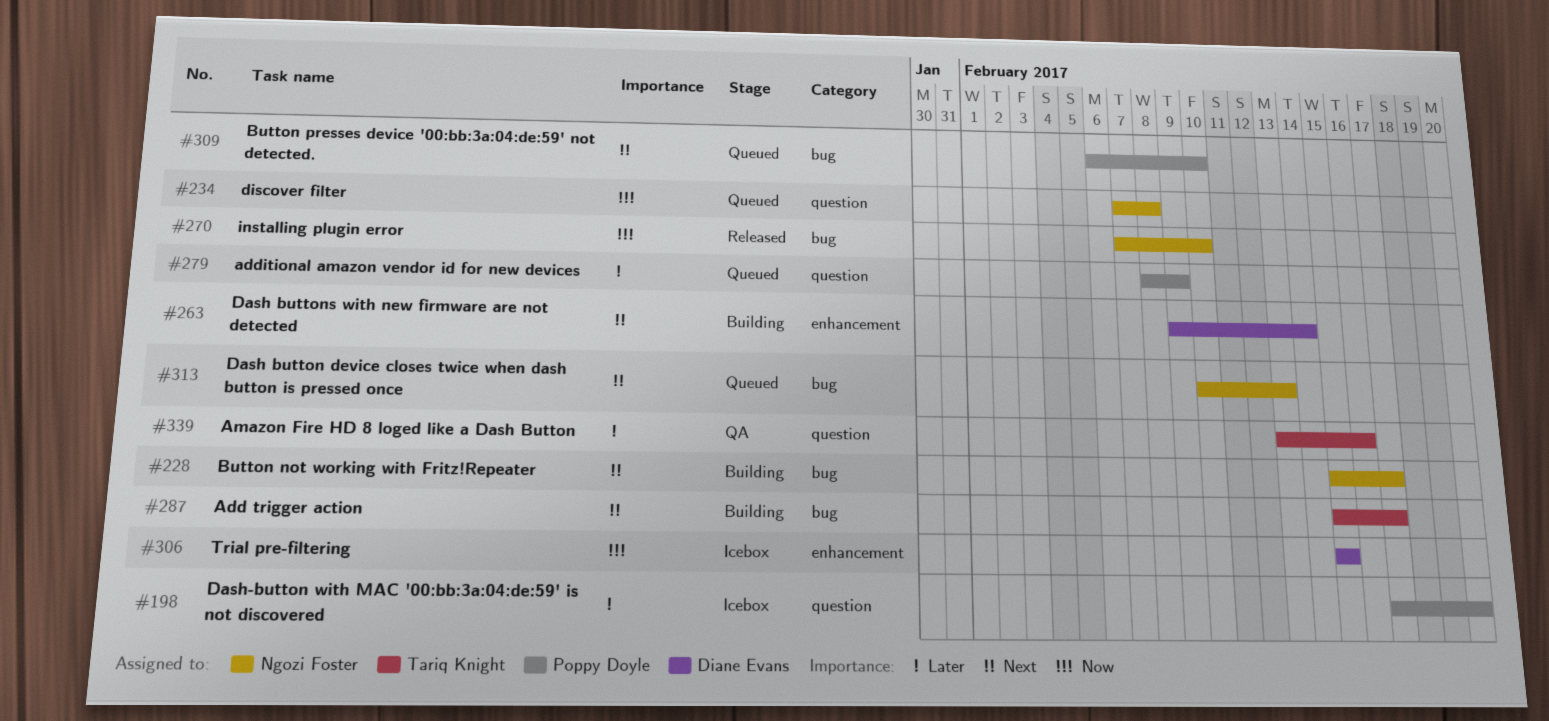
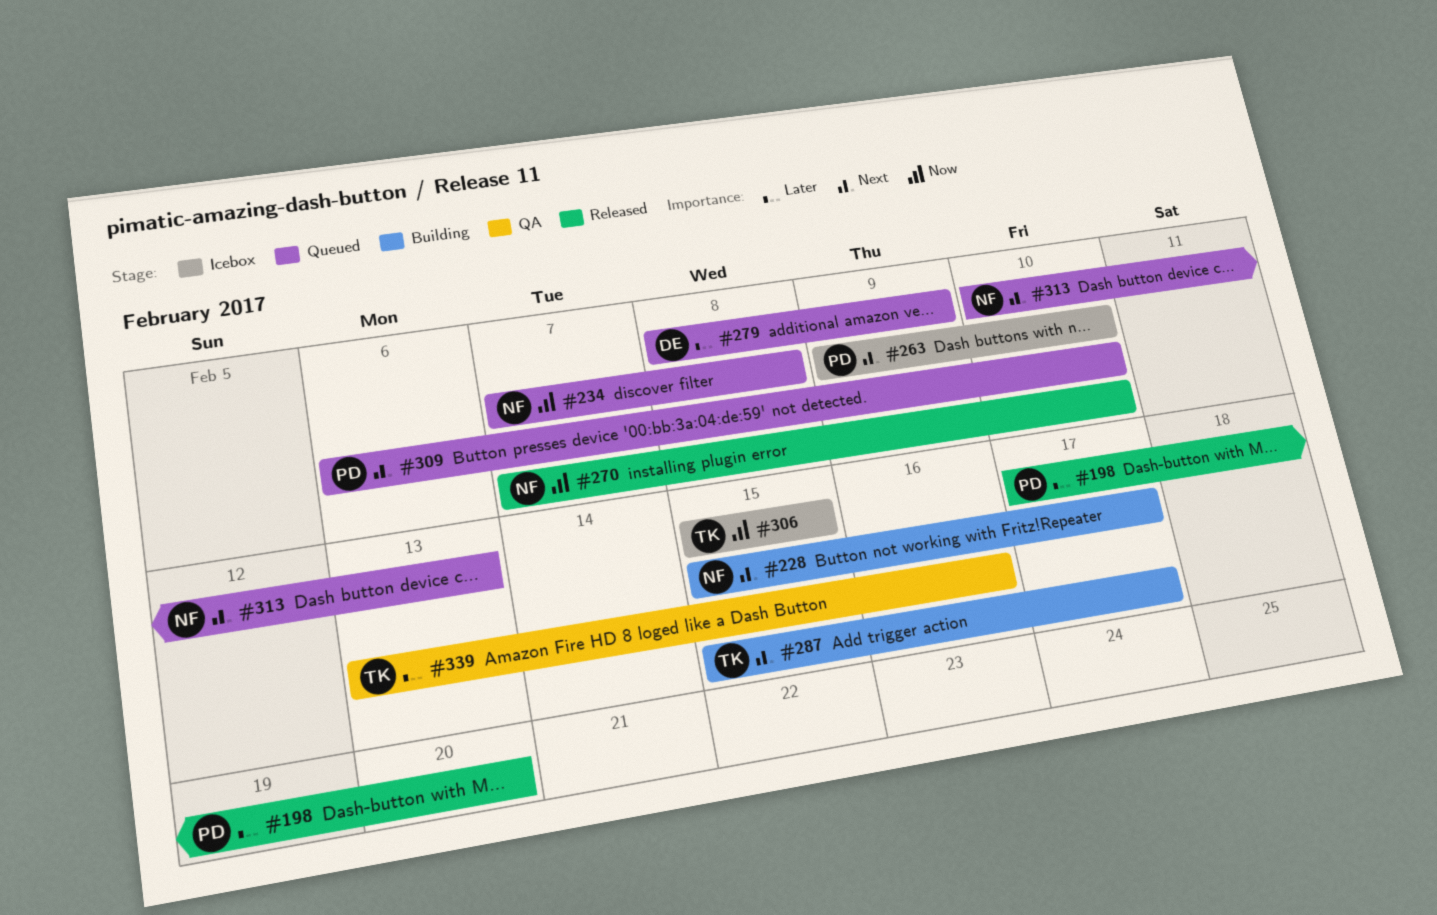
#198, status: Icebox -> Released
#263, status: Building -> Icebox
#263, owner: Diane Evans -> Poppy Doyle
#263, due: Feb 14 -> Feb 10
#279, owner: Poppy Doyle -> Diane Evans
#306, owner: Diane Evans -> Tariq Knight

